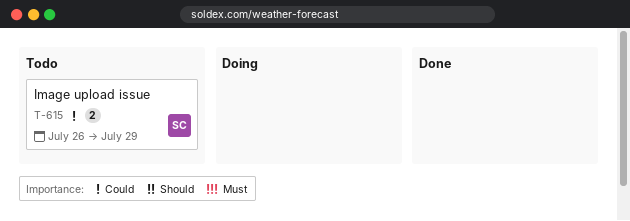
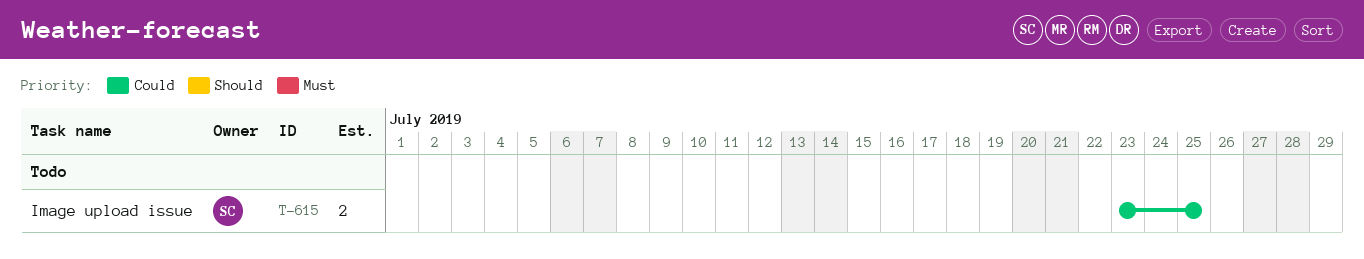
T-615, start: Jul 26 -> Jul 23
T-615, due: Jul 29 -> Jul 25

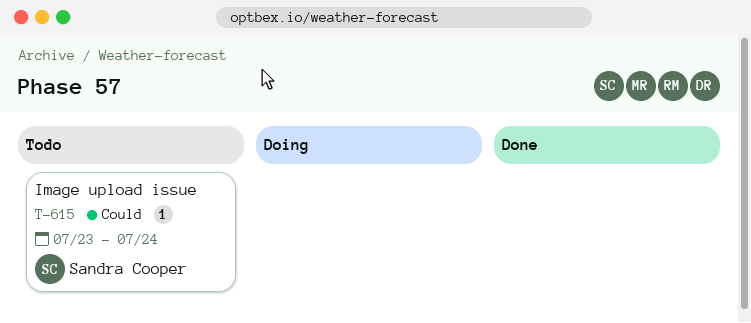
T-615, estimate: 2 -> 1
T-615, due: Jul 25 -> Jul 24

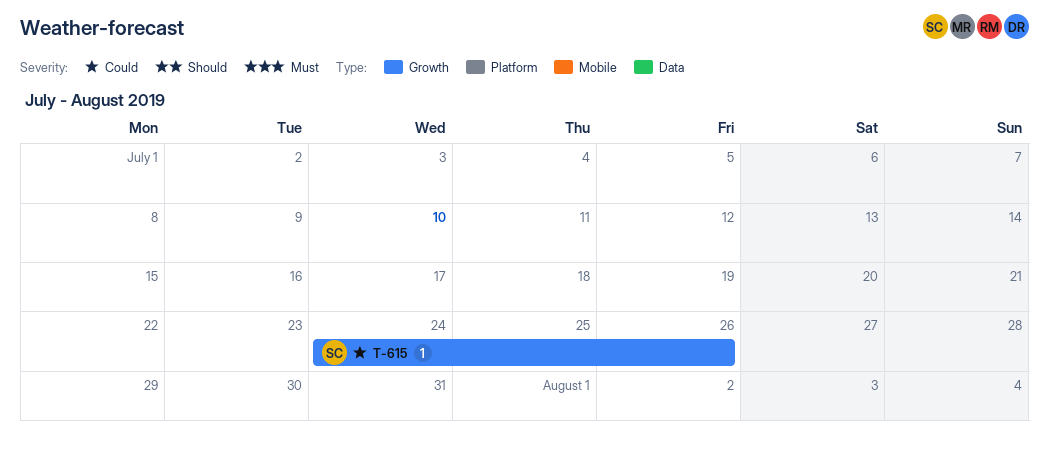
T-615, start: Jul 23 -> Jul 24
T-615, due: Jul 24 -> Jul 26

